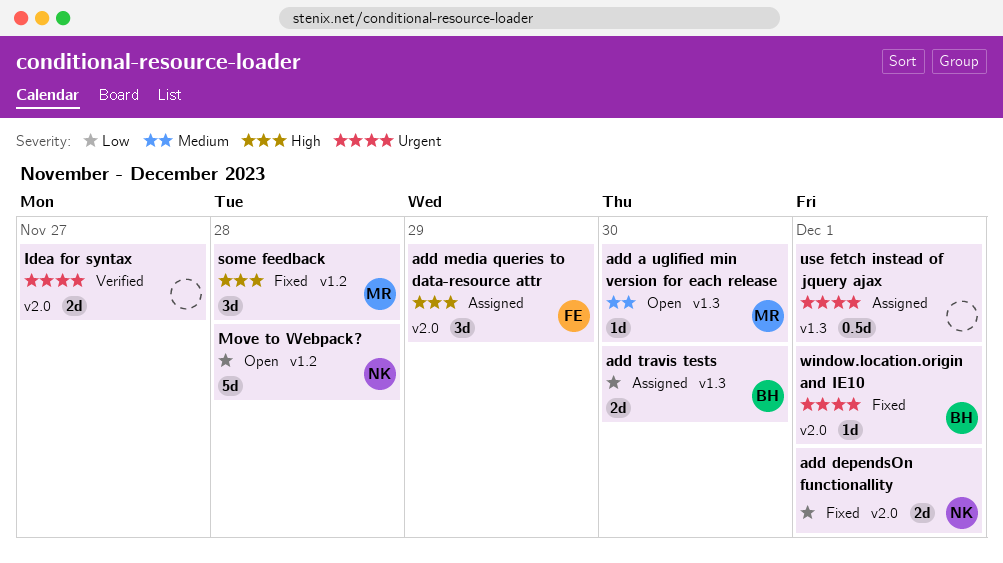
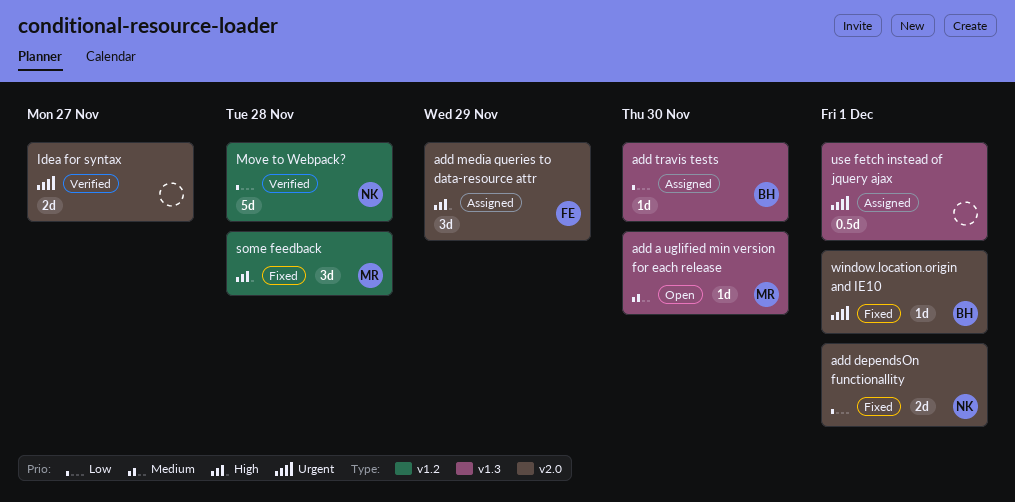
add travis tests, estimate: 2d -> 1d
Move to Webpack?, status: Open -> Verified

